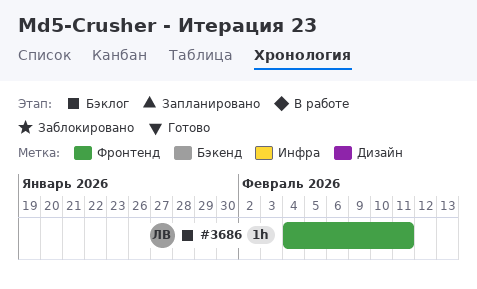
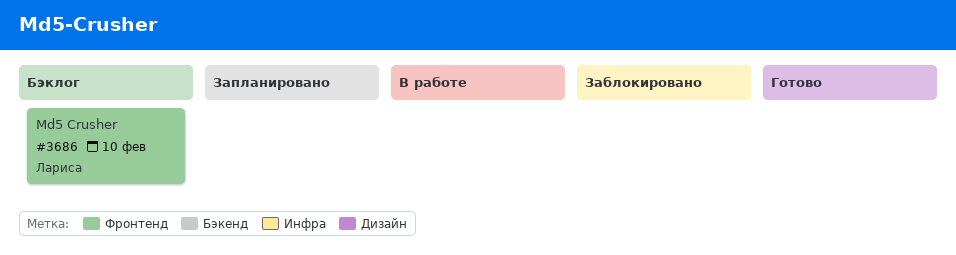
#3686, due: Feb 11 -> Feb 10

